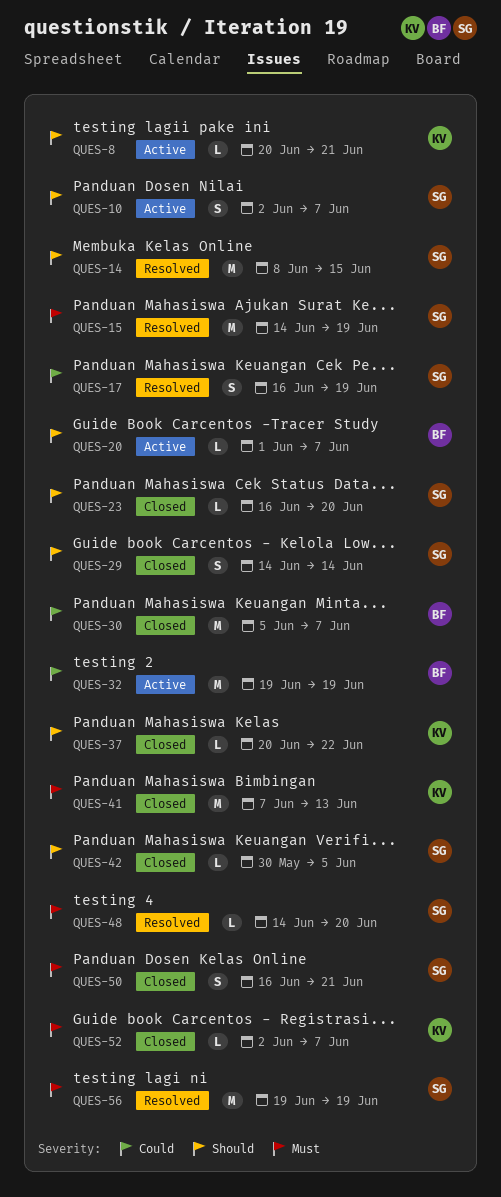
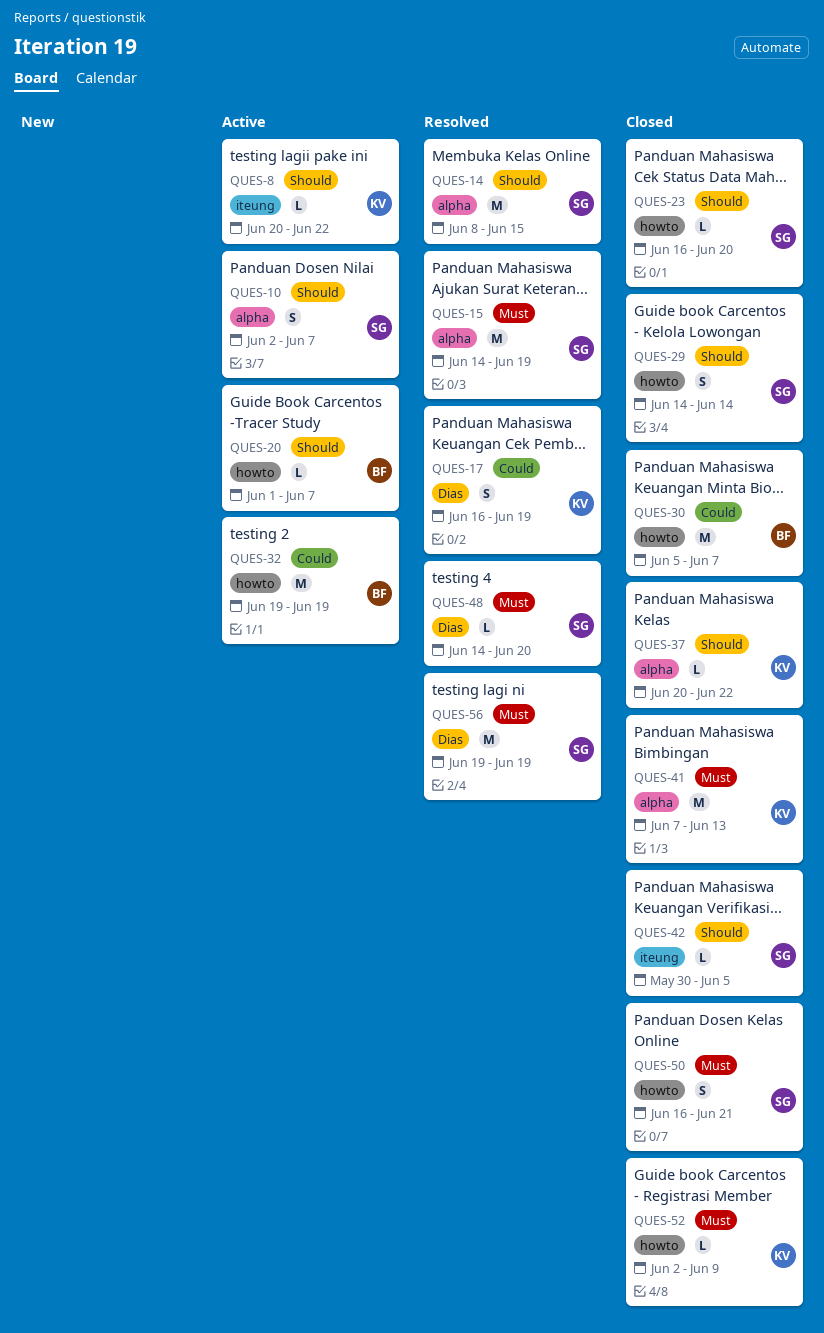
QUES-8, due: Jun 21 -> Jun 22
QUES-17, owner: SG -> KV
QUES-52, due: Jun 7 -> Jun 9

